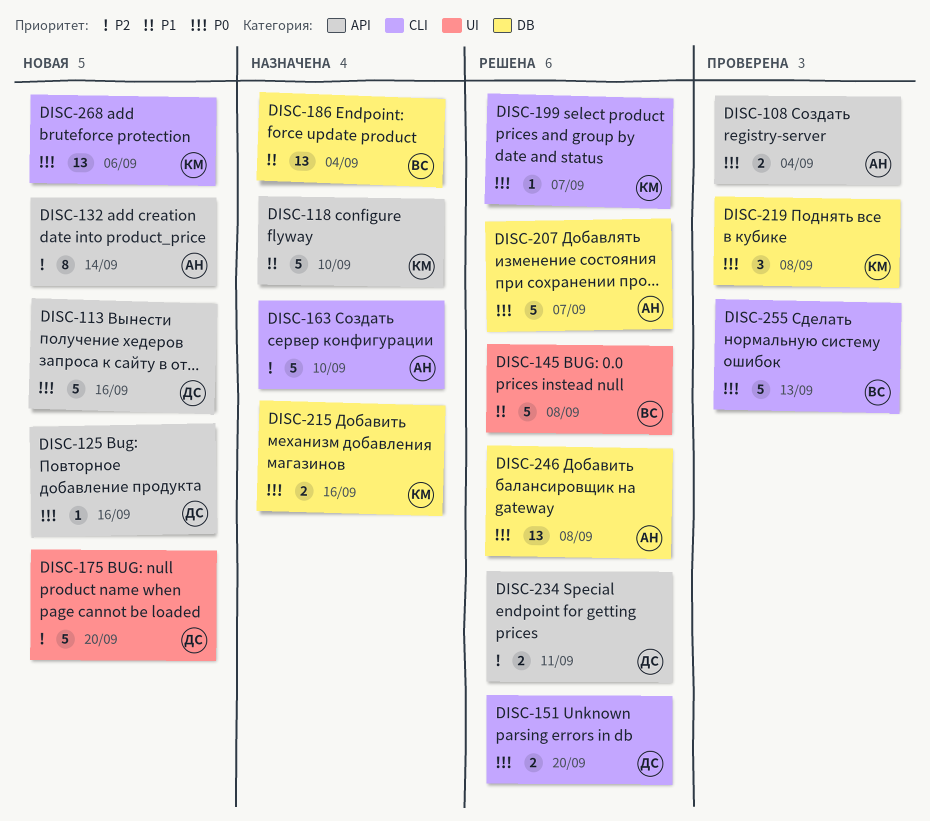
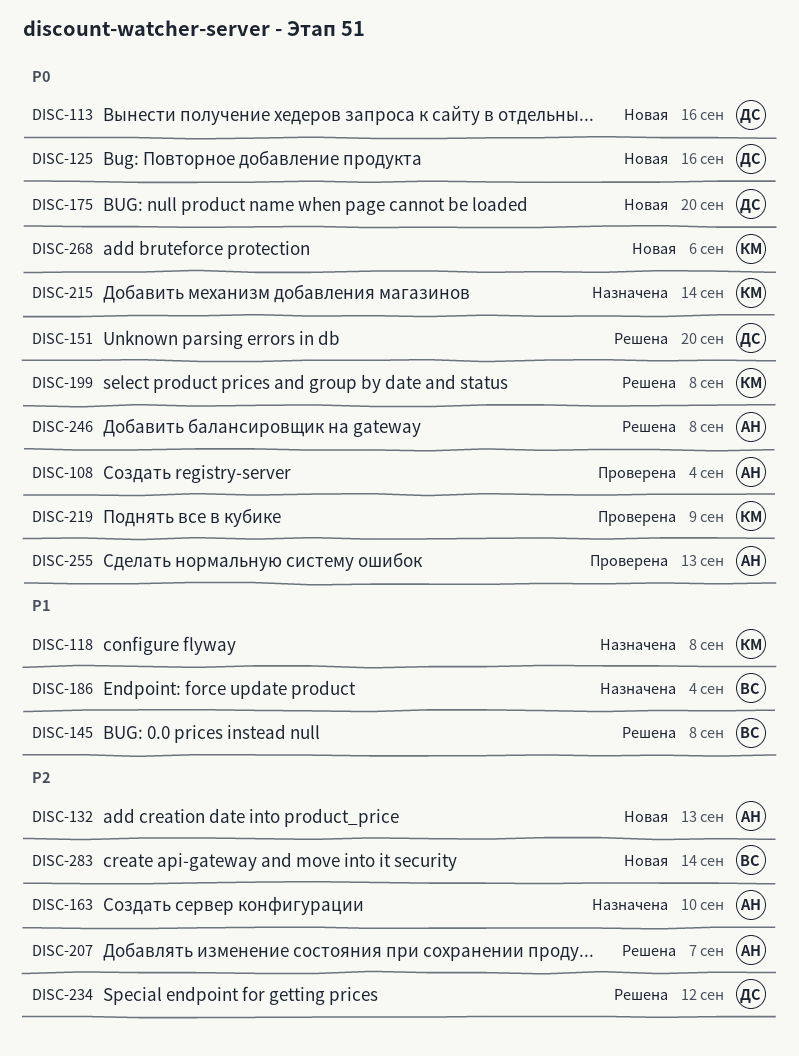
DISC-118, due: Sep 10 -> Sep 8
DISC-132, due: Sep 14 -> Sep 13
DISC-175, priority: P2 -> P0
DISC-199, due: Sep 7 -> Sep 8
DISC-207, priority: P0 -> P2
DISC-215, due: Sep 16 -> Sep 14
DISC-219, due: Sep 8 -> Sep 9
DISC-234, due: Sep 11 -> Sep 12
DISC-255, owner: ВС -> АН
DISC-283: none -> present

